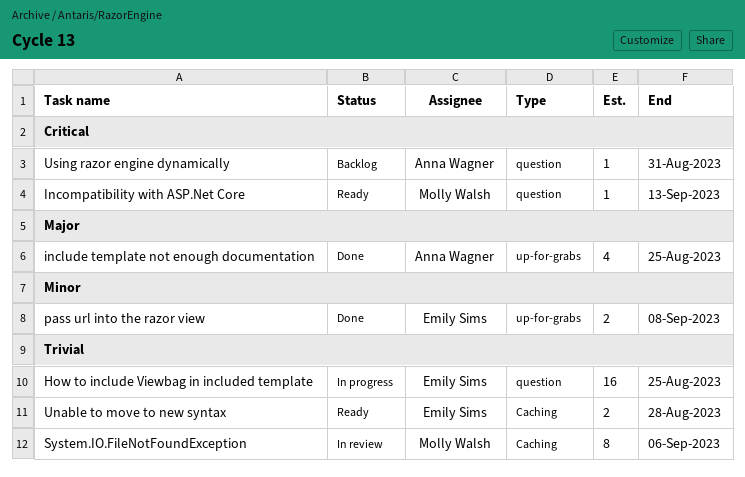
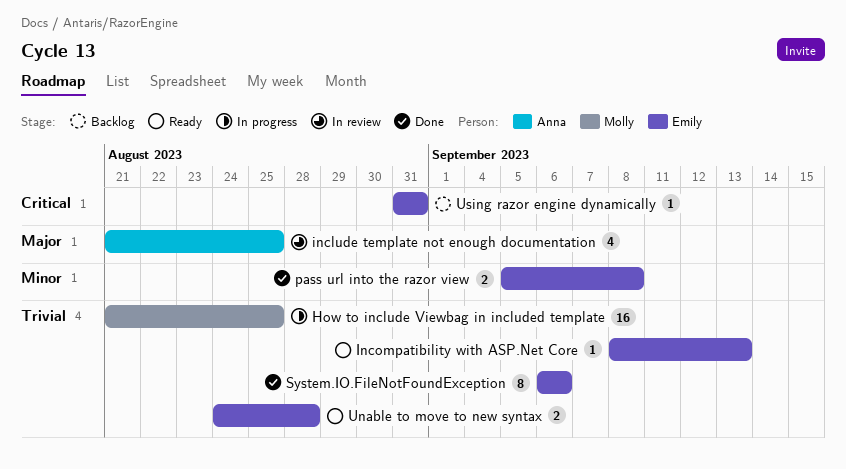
How to include Viewbag in included template, owner: Emily Sims -> Molly Walsh
include template not enough documentation, status: Done -> In review
Incompatibility with ASP.Net Core, owner: Molly Walsh -> Emily Sims
Incompatibility with ASP.Net Core, priority: Critical -> Trivial
System.IO.FileNotFoundException, status: In review -> Done
System.IO.FileNotFoundException, owner: Molly Walsh -> Emily Sims
Using razor engine dynamically, owner: Anna Wagner -> Emily Sims

